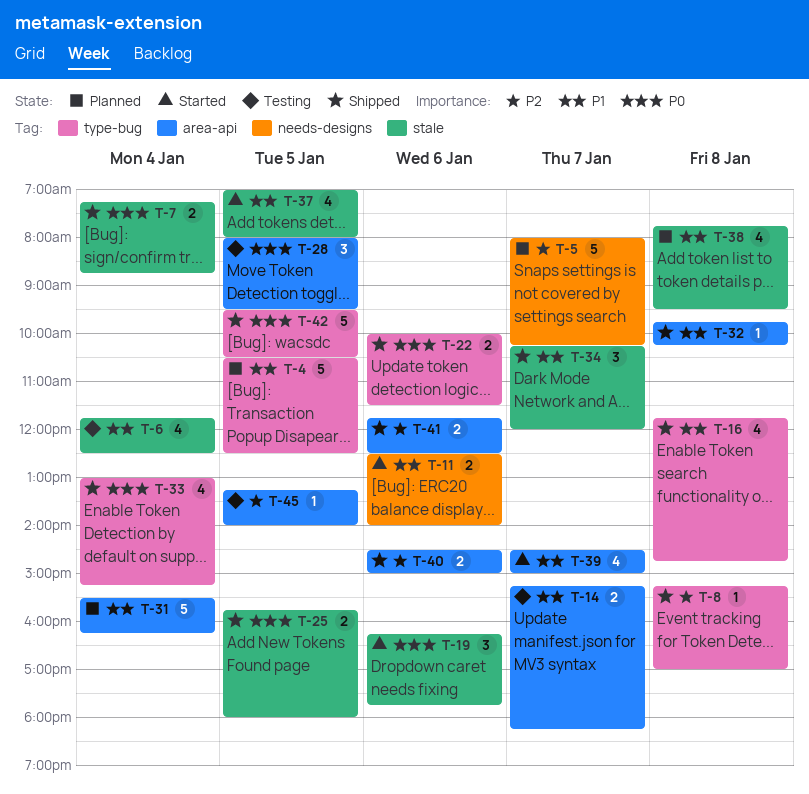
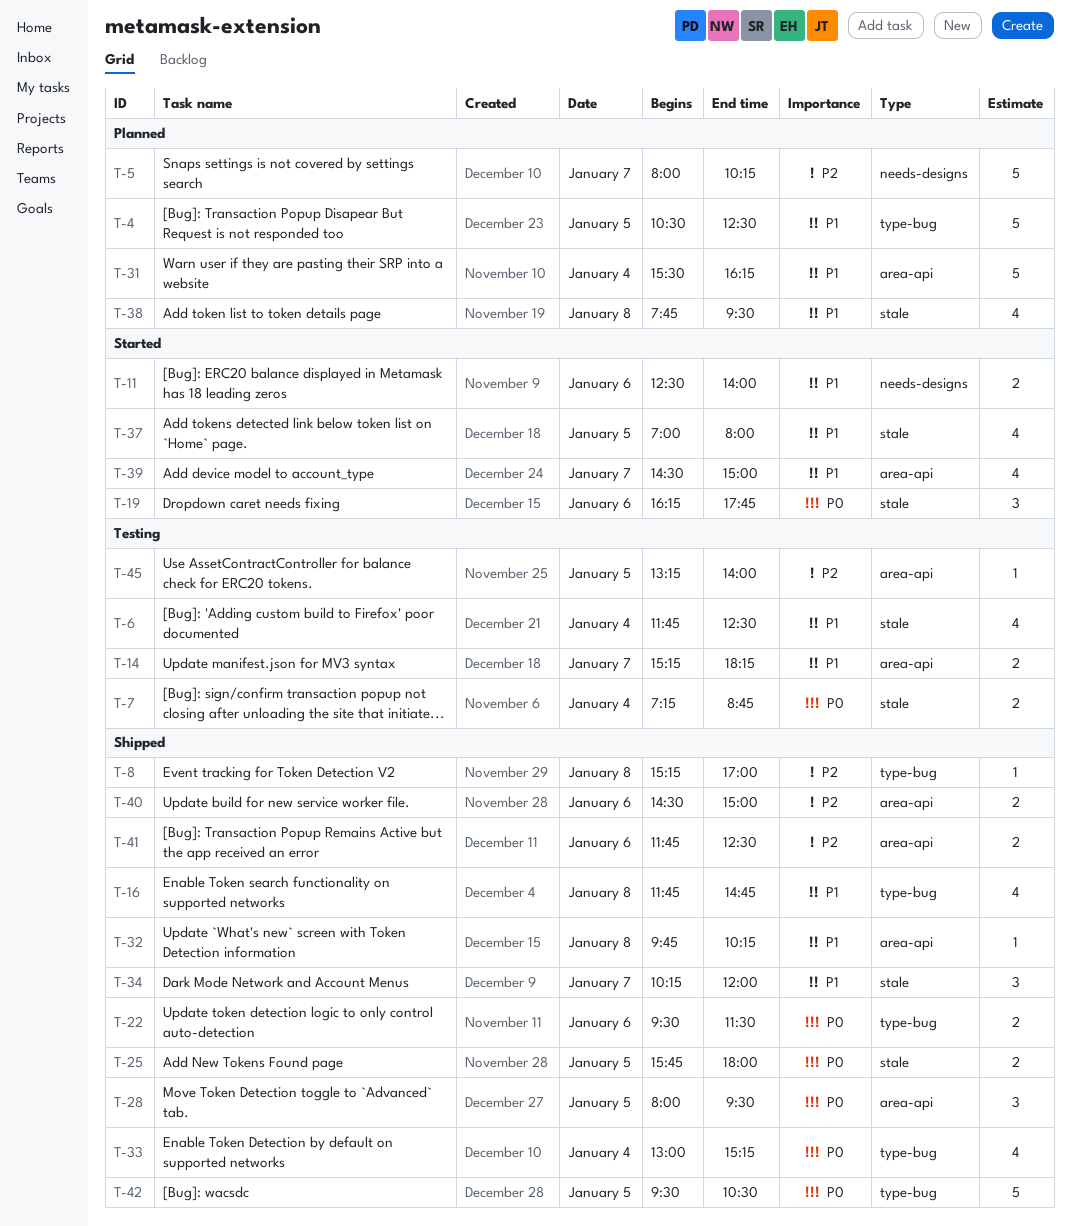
T-7, status: Shipped -> Testing
T-22, begins: 10:00 -> 09:30
T-28, status: Testing -> Shipped

